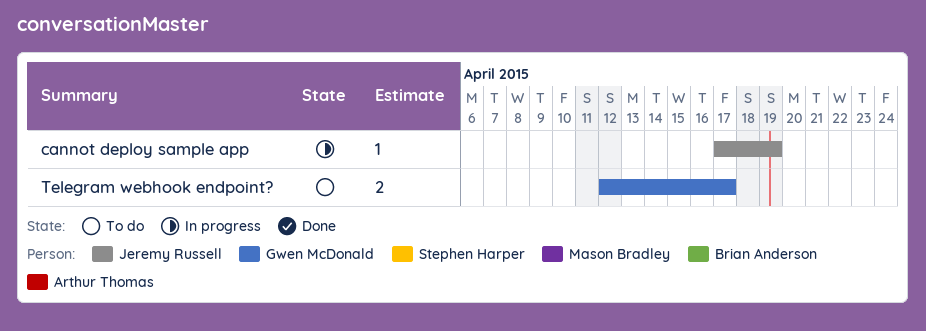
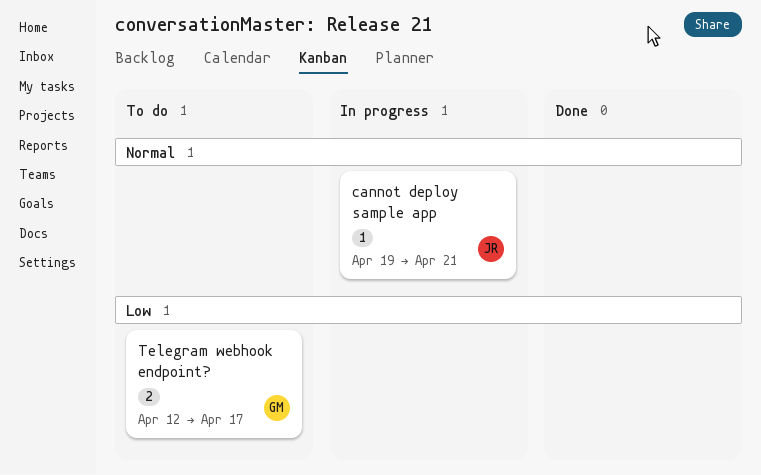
cannot deploy sample app, start: Apr 17 -> Apr 19
cannot deploy sample app, due: Apr 19 -> Apr 21

